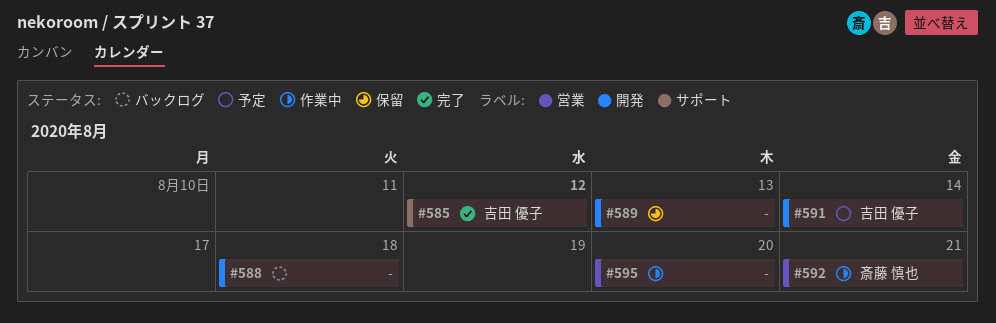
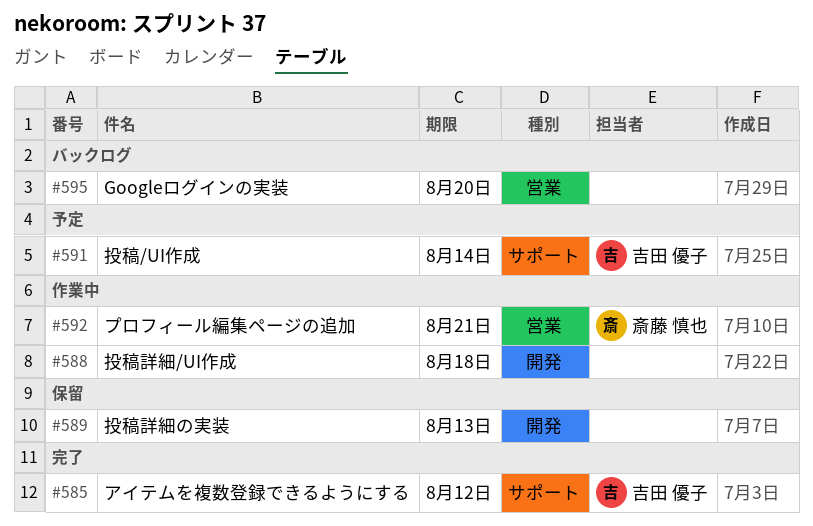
#588, status: バックログ -> 作業中
#591, label: 開発 -> サポート
#595, status: 作業中 -> バックログ

